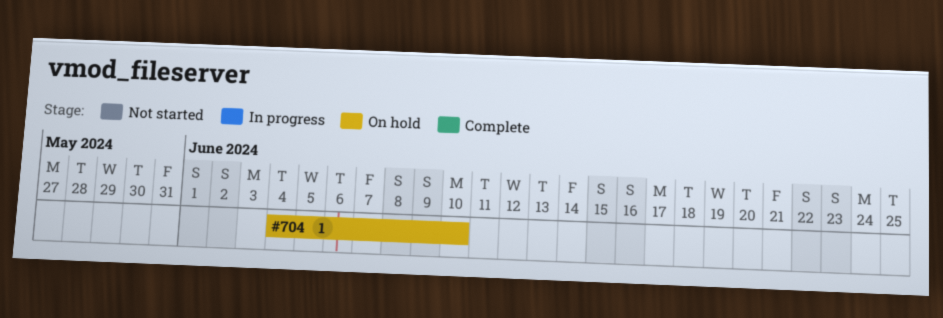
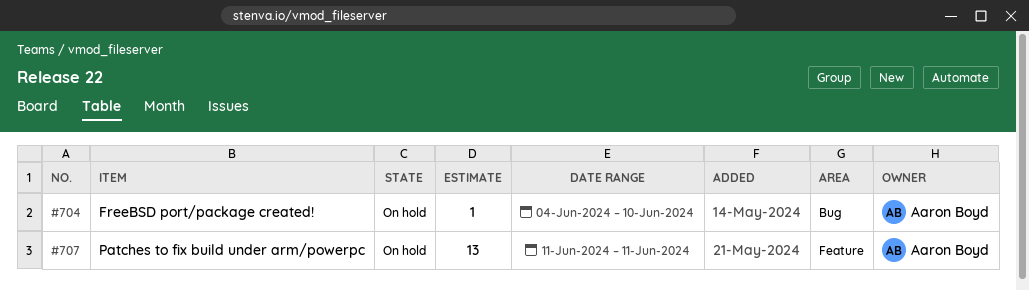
#707: none -> present

